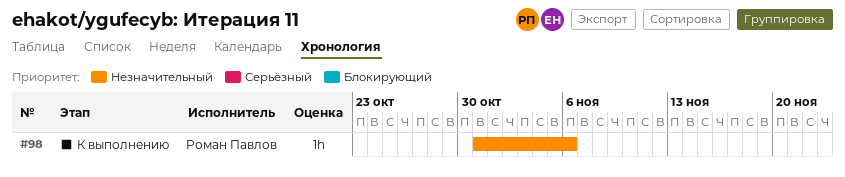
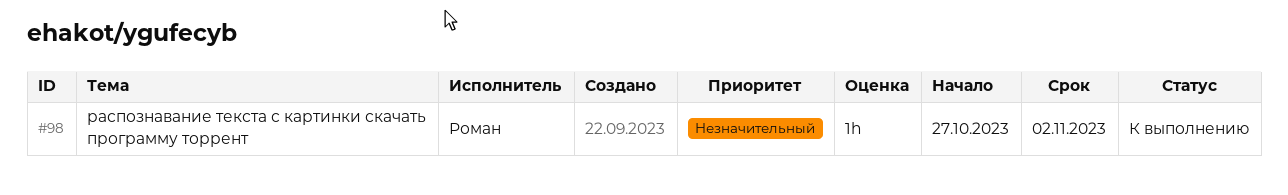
#98, start: Oct 31 -> Oct 27
#98, due: Nov 6 -> Nov 2

